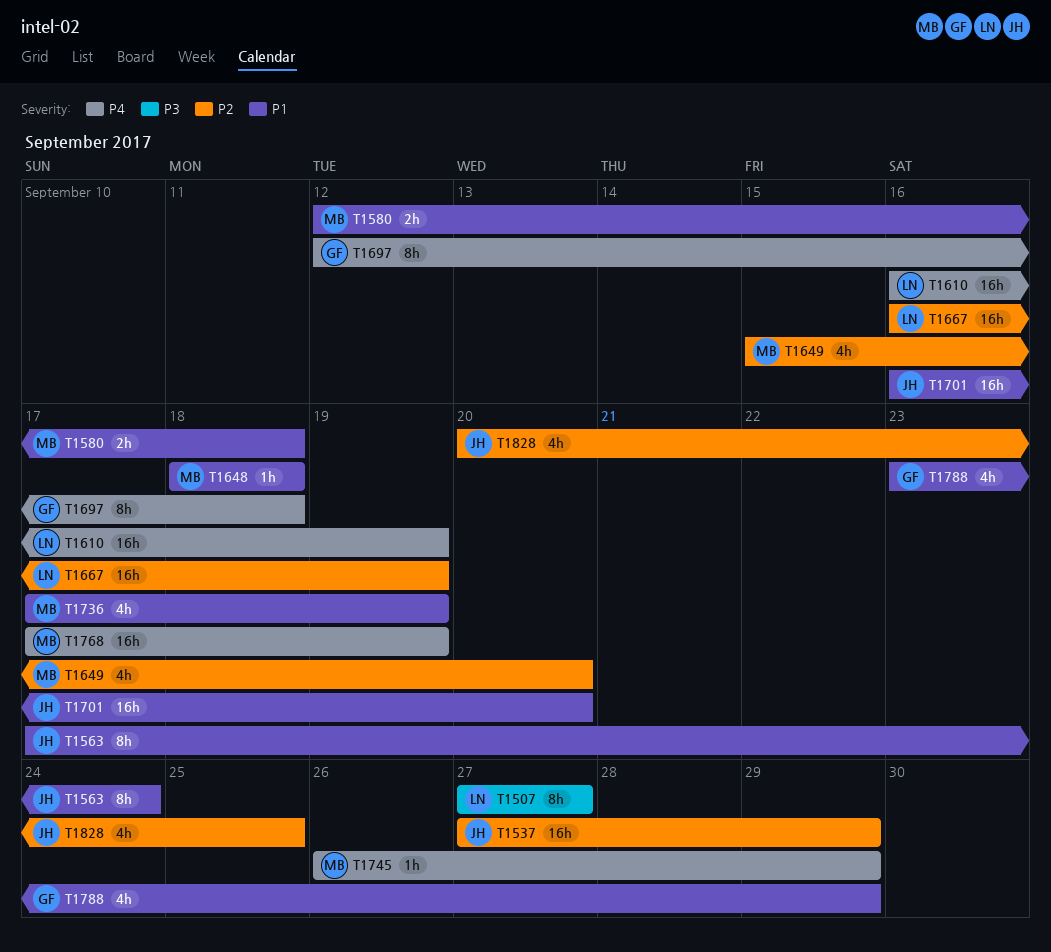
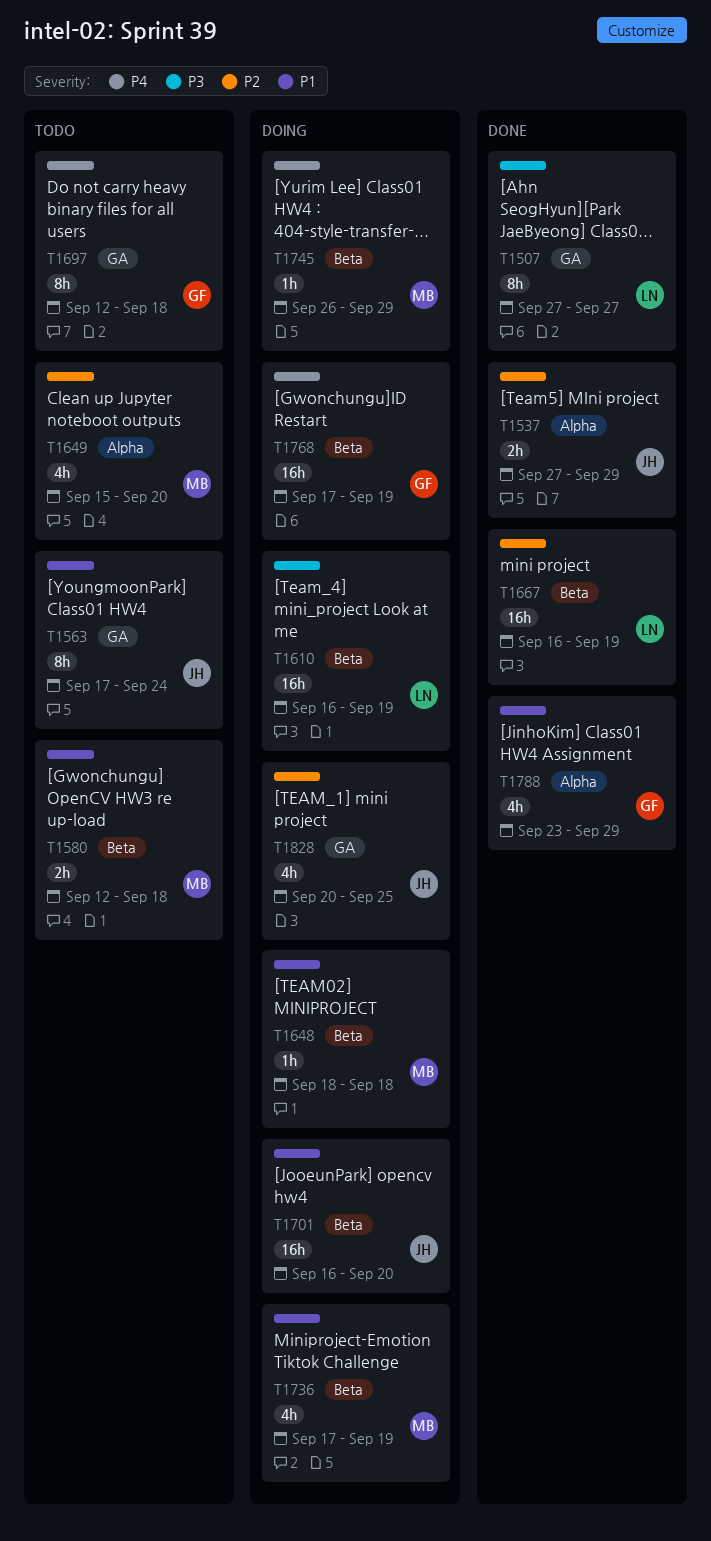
T1537, estimate: 16h -> 2h
T1610, priority: P4 -> P3
T1768, owner: MB -> GF

